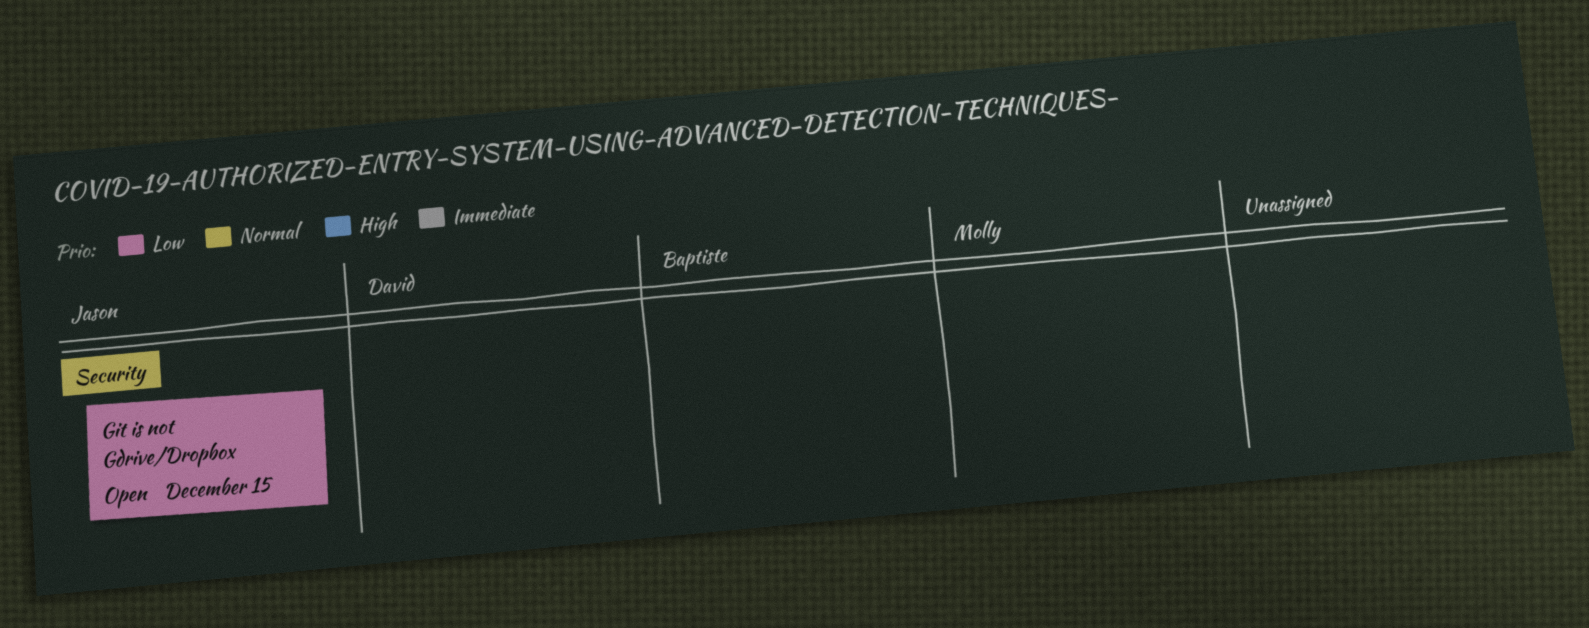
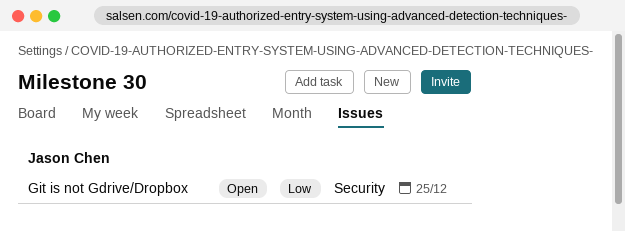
Git is not Gdrive/Dropbox, due: Dec 15 -> Dec 25

